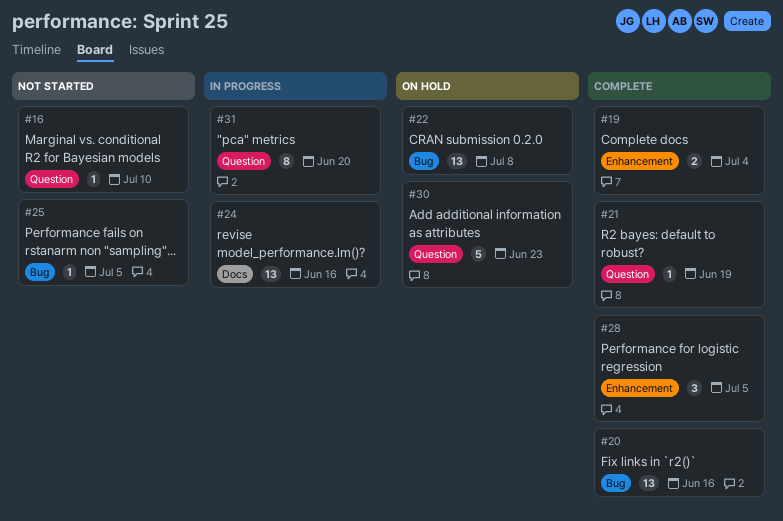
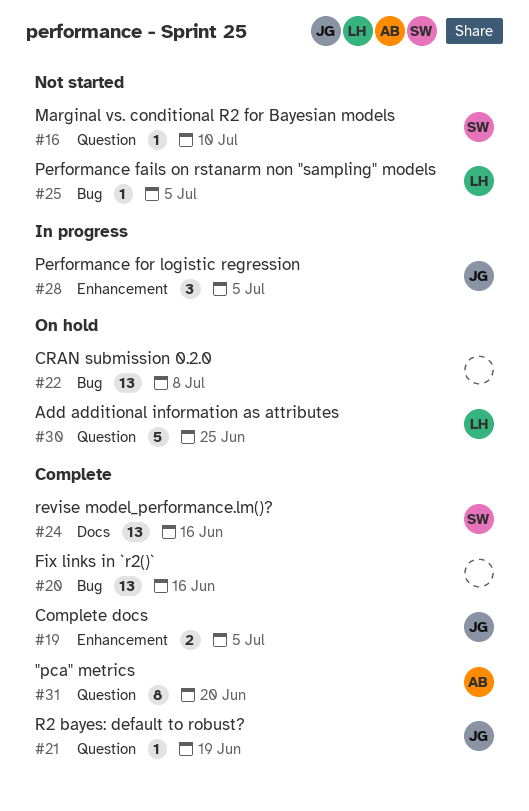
#19, due: Jul 4 -> Jul 5
#24, status: In progress -> Complete
#28, status: Complete -> In progress
#30, due: Jun 23 -> Jun 25
#31, status: In progress -> Complete

